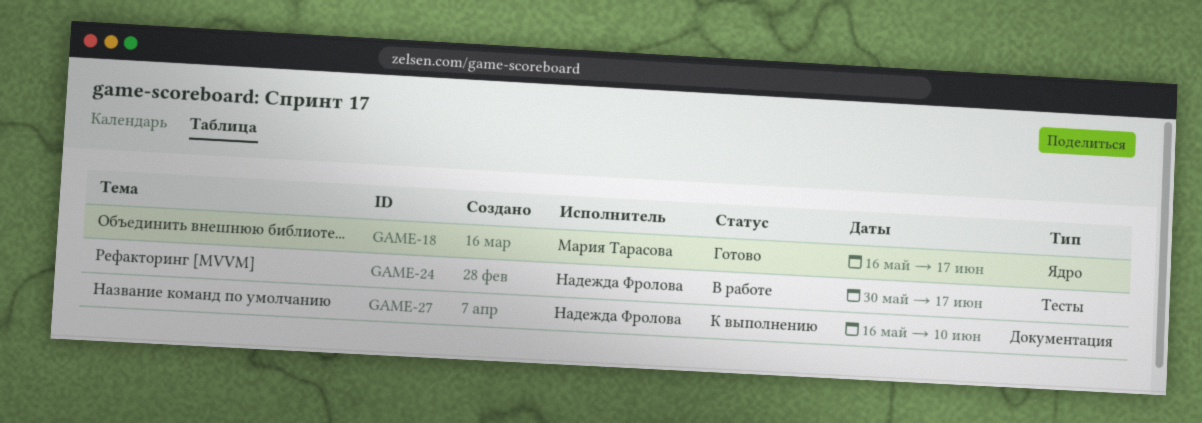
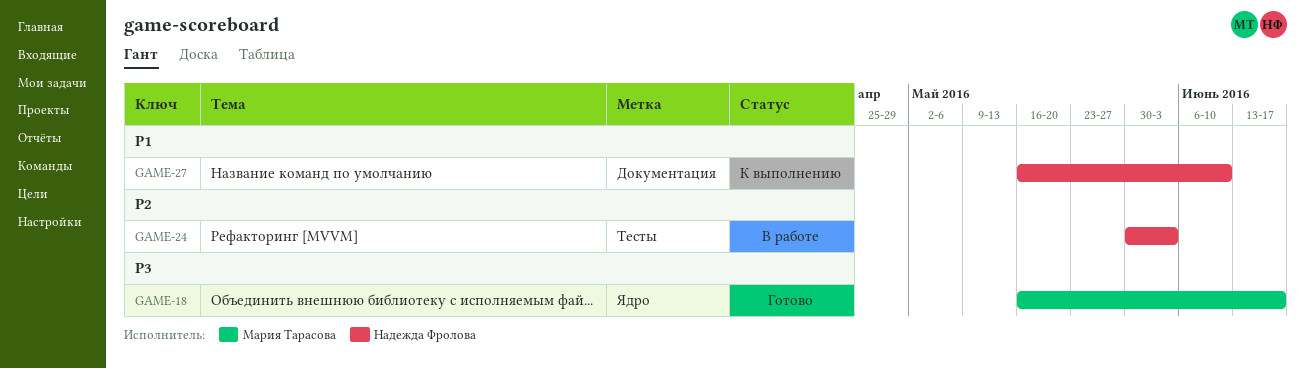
GAME-24, due: Jun 17 -> Jun 3

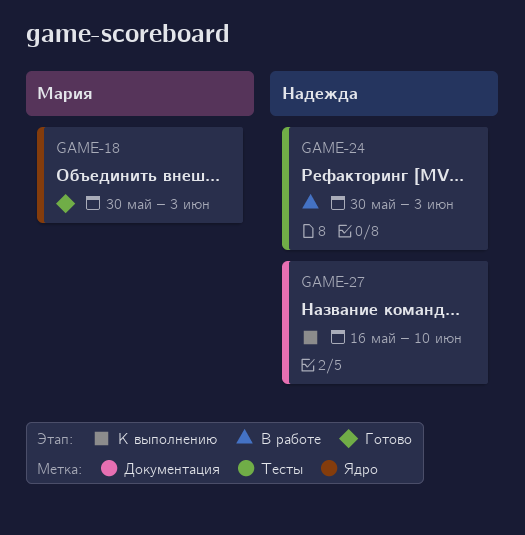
GAME-18, start: May 16 -> May 30
GAME-18, due: Jun 17 -> Jun 3

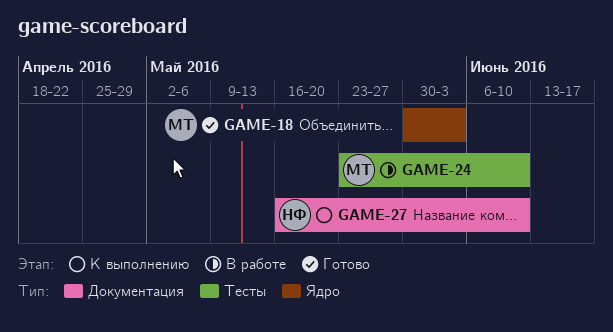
GAME-24, owner: Надежда -> Мария
GAME-24, start: May 30 -> May 23
GAME-24, due: Jun 3 -> Jun 10

